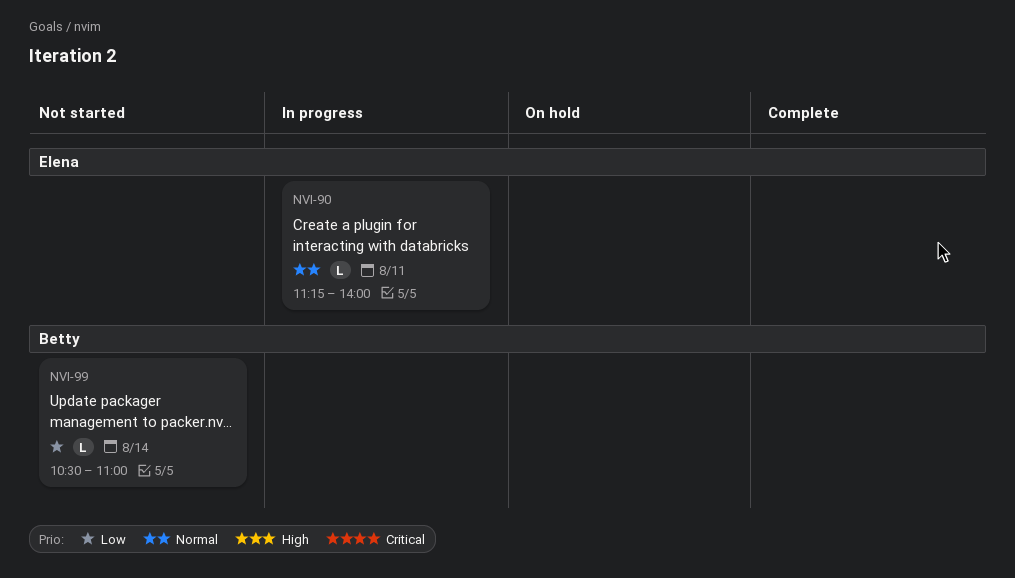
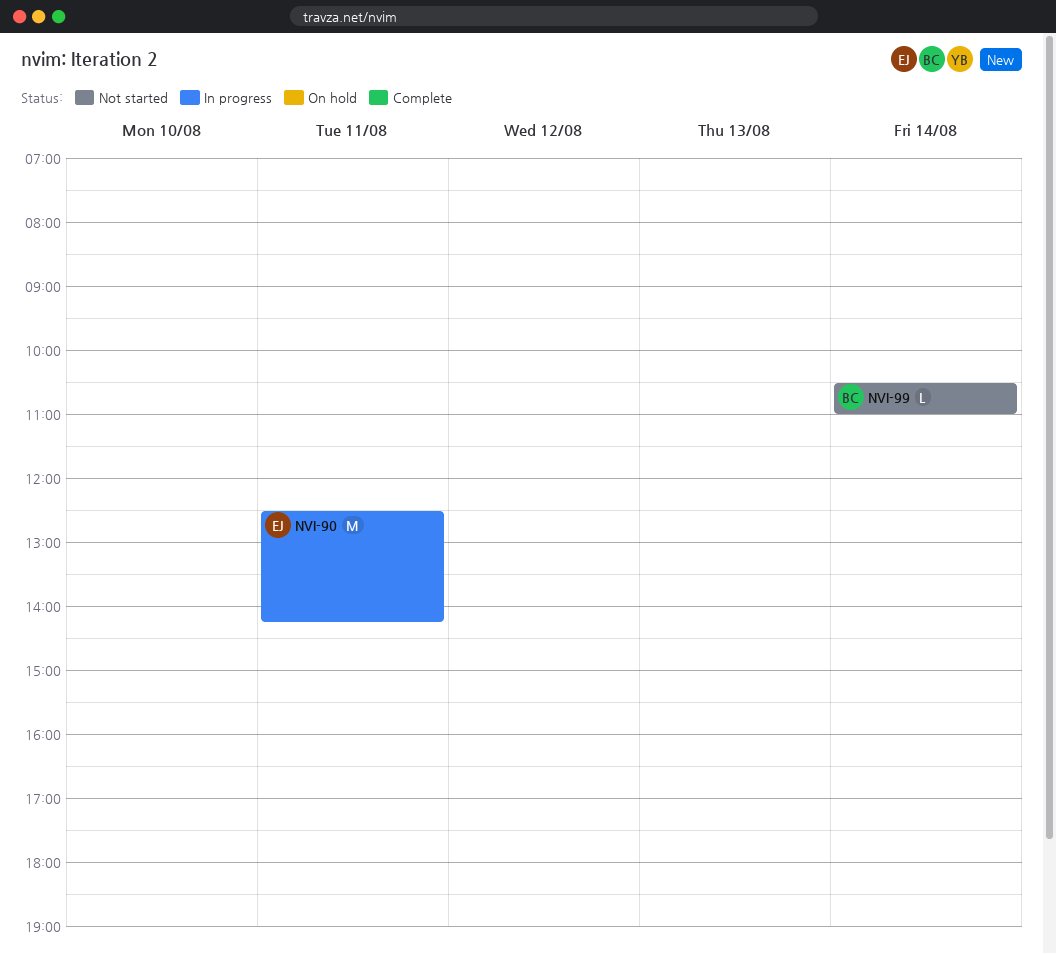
NVI-90, estimate: L -> M
NVI-90, begins: 11:15 -> 12:30
NVI-90, ends: 14:00 -> 14:15

